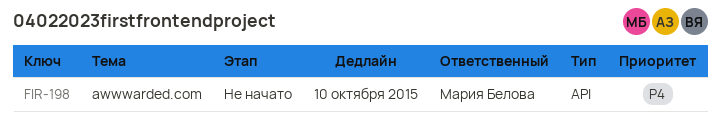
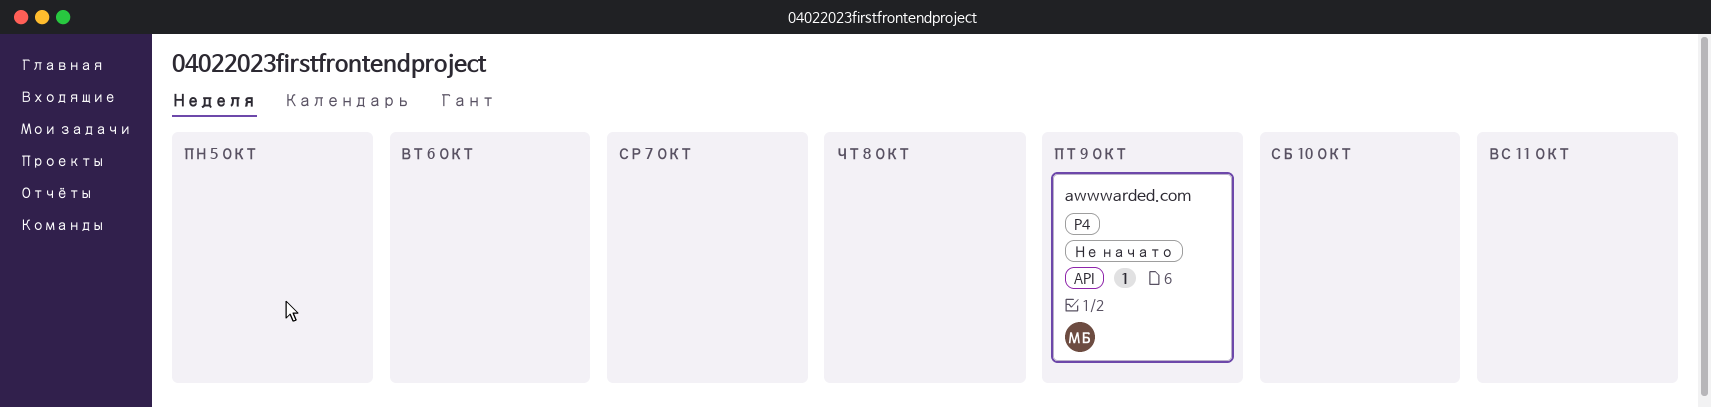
awwwarded.com, due: Oct 10 -> Oct 9

